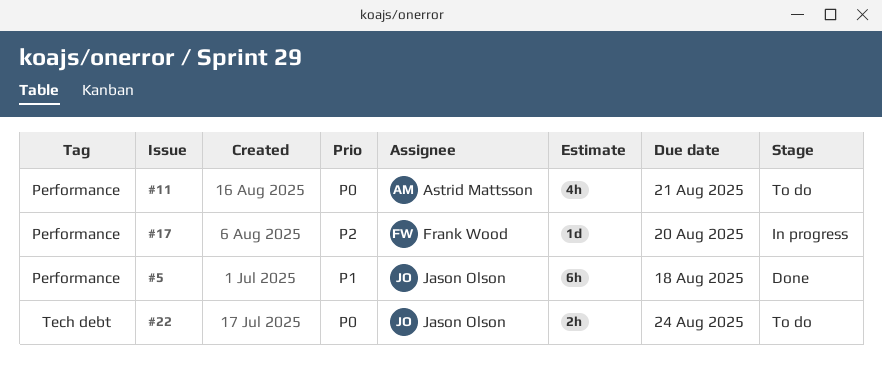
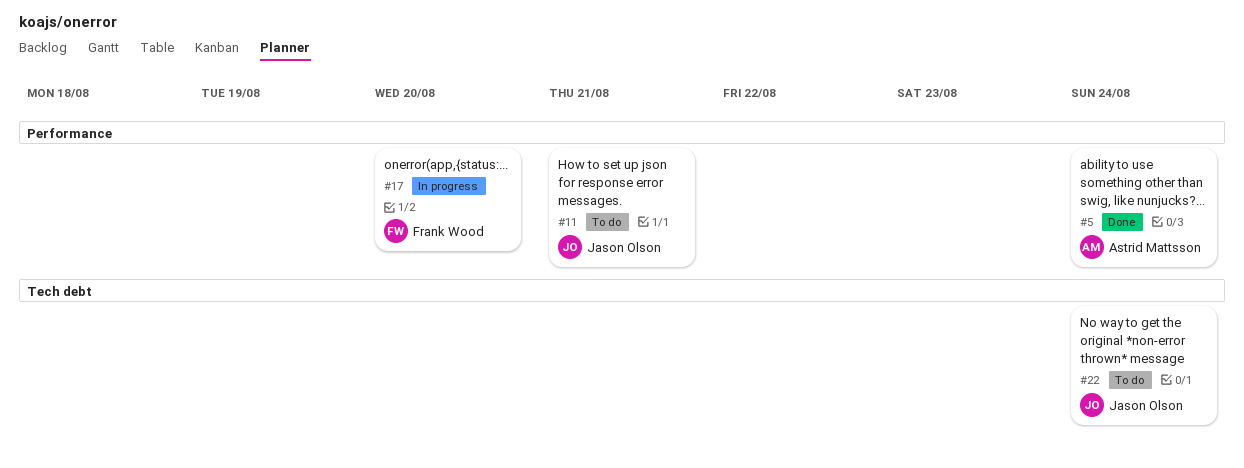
#5, owner: Jason Olson -> Astrid Mattsson
#5, due: Aug 18 -> Aug 24
#11, owner: Astrid Mattsson -> Jason Olson

